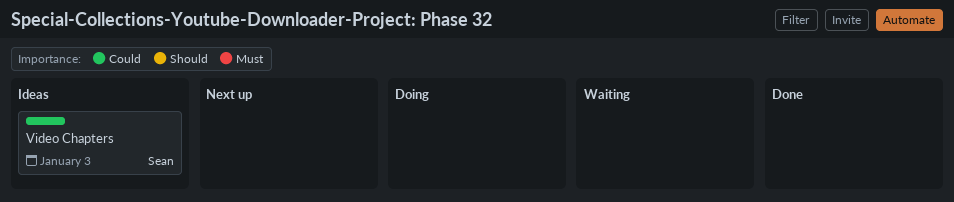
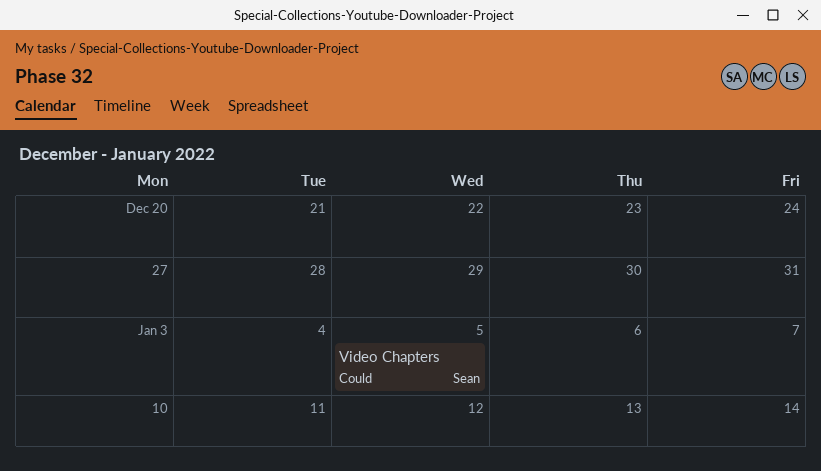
Video Chapters, due: Jan 3 -> Jan 5

